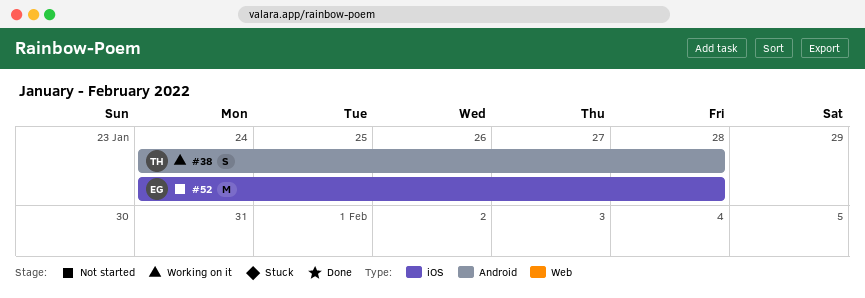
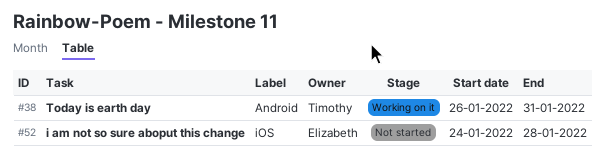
#38, start: Jan 24 -> Jan 26
#38, due: Jan 28 -> Jan 31

